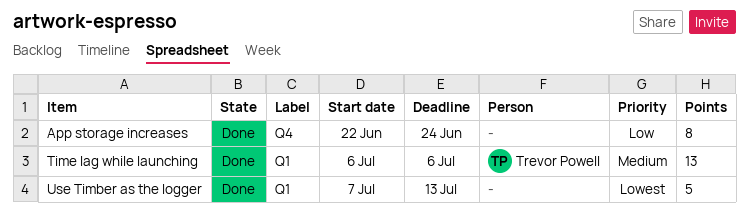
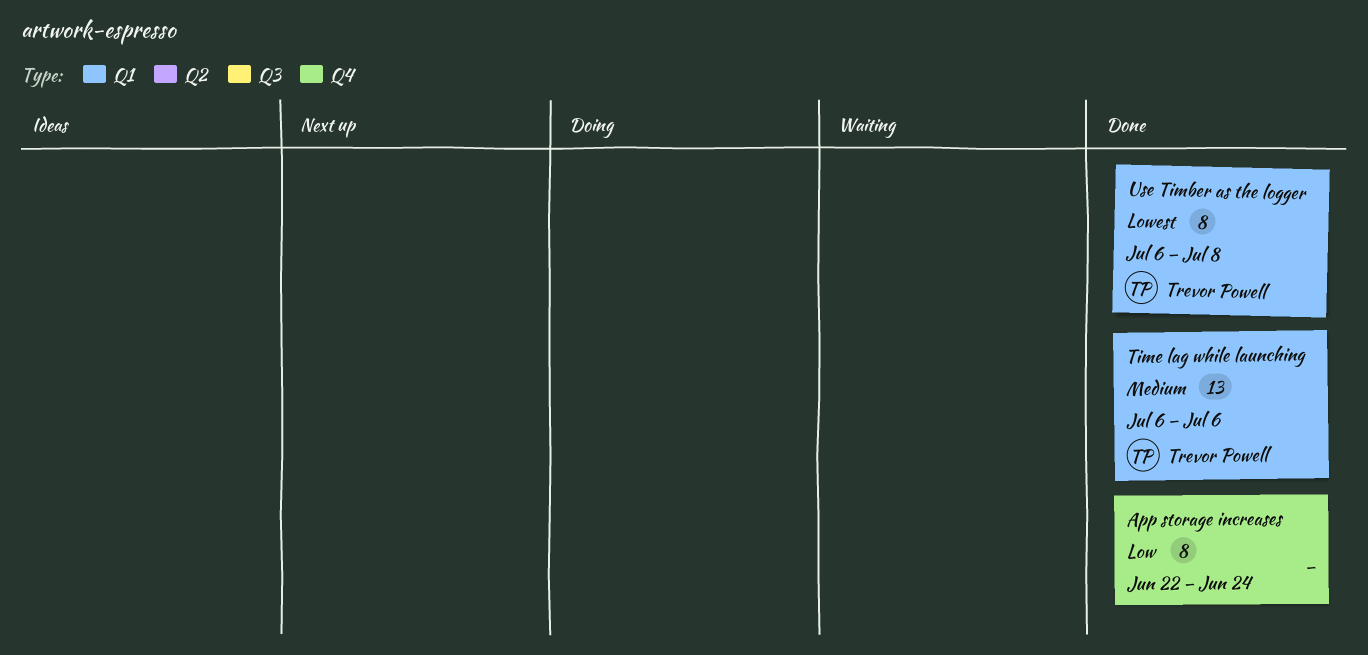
Use Timber as the logger, owner: none -> Trevor Powell
Use Timber as the logger, estimate: 5 -> 8
Use Timber as the logger, start: Jul 7 -> Jul 6
Use Timber as the logger, due: Jul 13 -> Jul 8

